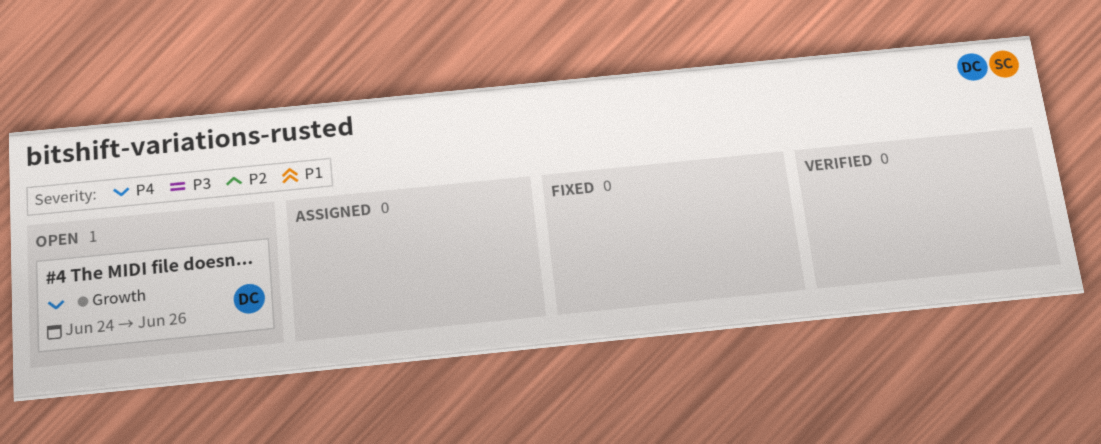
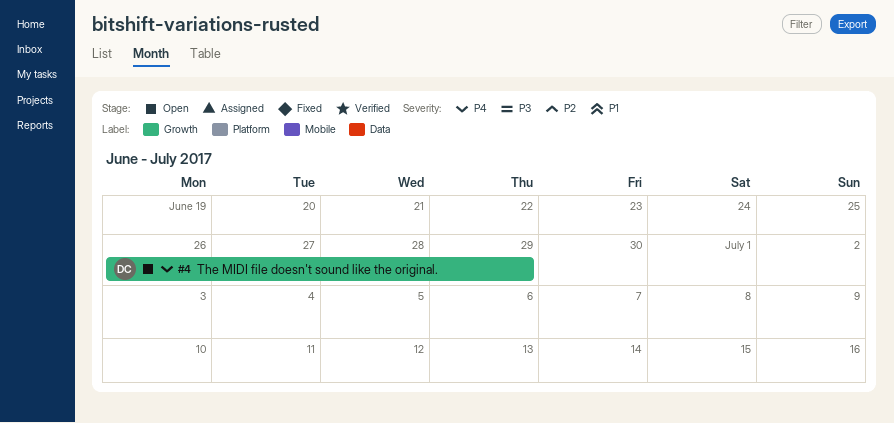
#4, start: Jun 24 -> Jun 26
#4, due: Jun 26 -> Jun 29

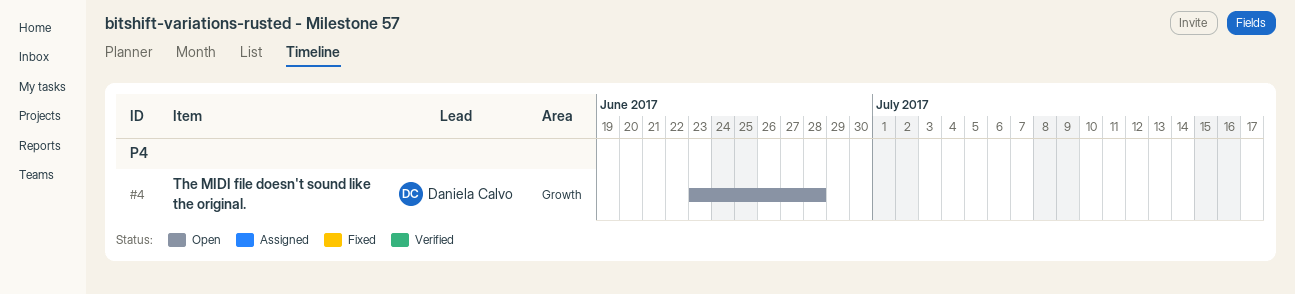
#4, start: Jun 26 -> Jun 23
#4, due: Jun 29 -> Jun 28

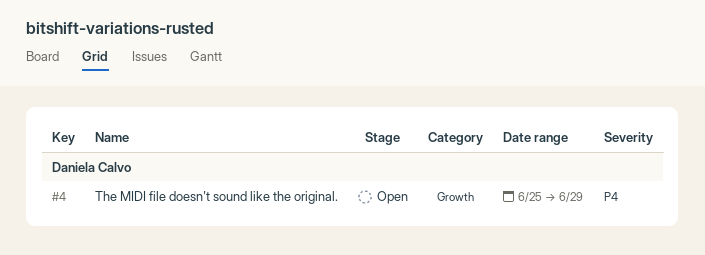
#4, start: Jun 23 -> Jun 25
#4, due: Jun 28 -> Jun 29

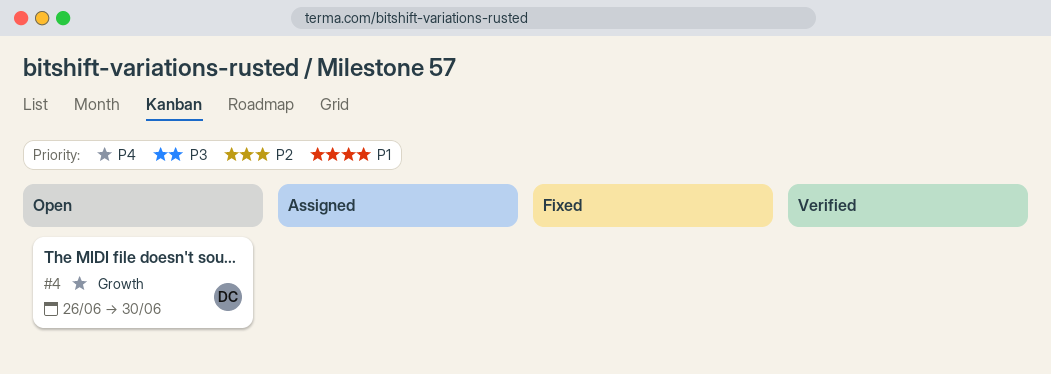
#4, start: Jun 25 -> Jun 26
#4, due: Jun 29 -> Jun 30

